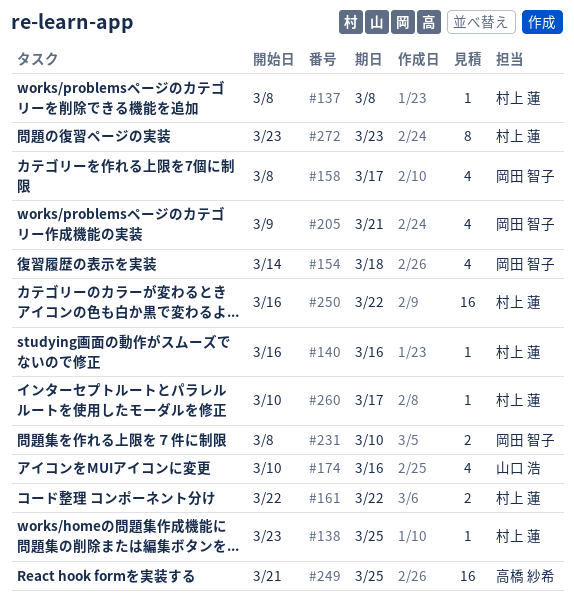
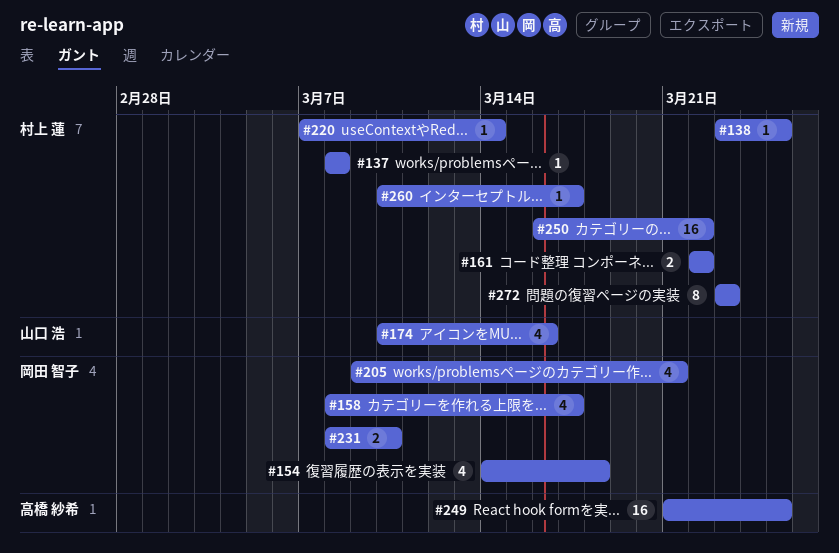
#140: present -> none
#220: none -> present

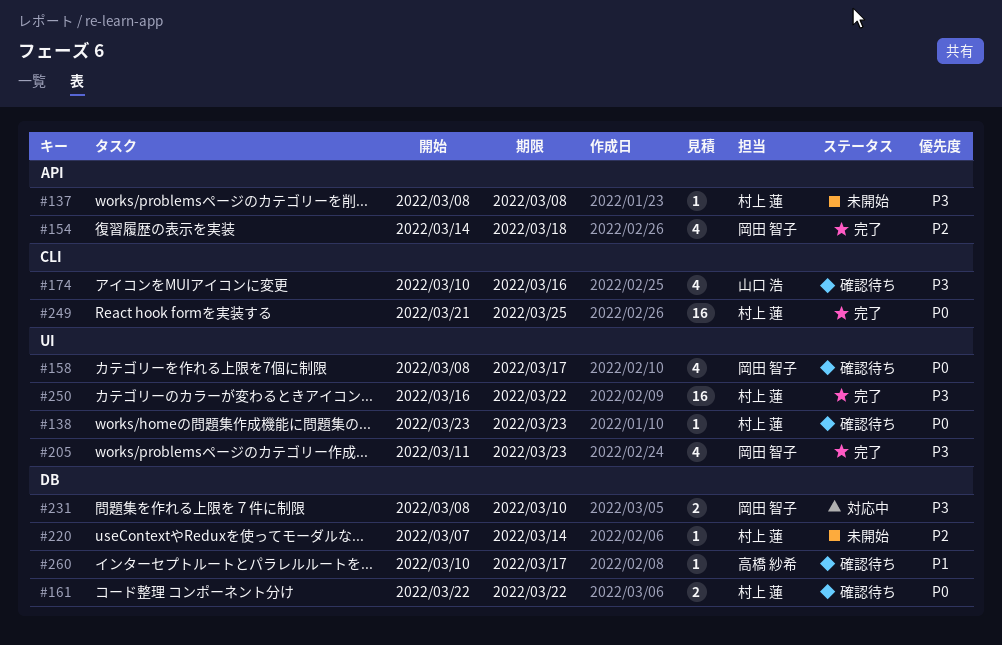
#138, due: Mar 25 -> Mar 23
#205, start: Mar 9 -> Mar 11
#205, due: Mar 21 -> Mar 23
#249, owner: 高橋 紗希 -> 村上 蓮
#260, owner: 村上 蓮 -> 高橋 紗希
#272: present -> none

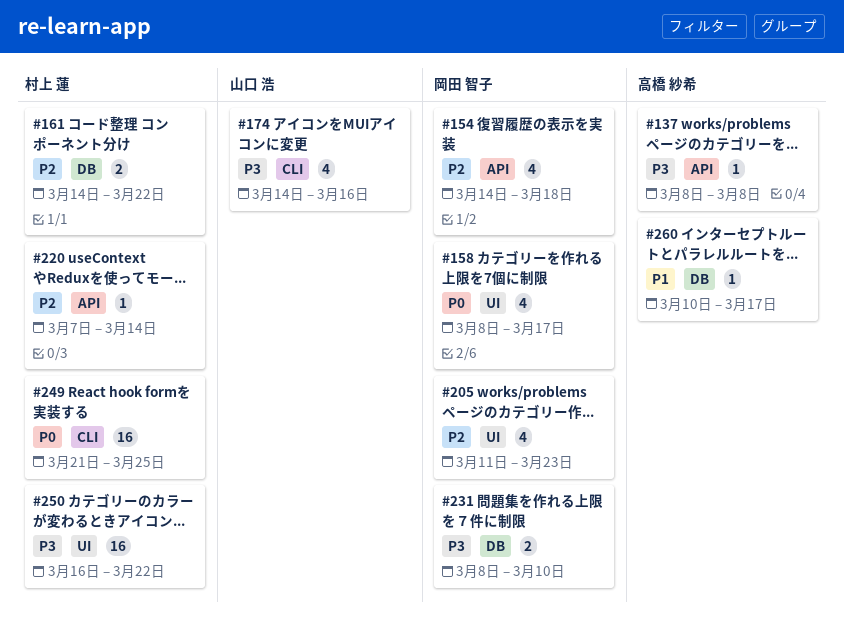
#137, owner: 村上 蓮 -> 高橋 紗希
#138: present -> none
#161, priority: P0 -> P2
#161, start: Mar 22 -> Mar 14
#174, start: Mar 10 -> Mar 14
#205, priority: P3 -> P2
#220, label: DB -> API

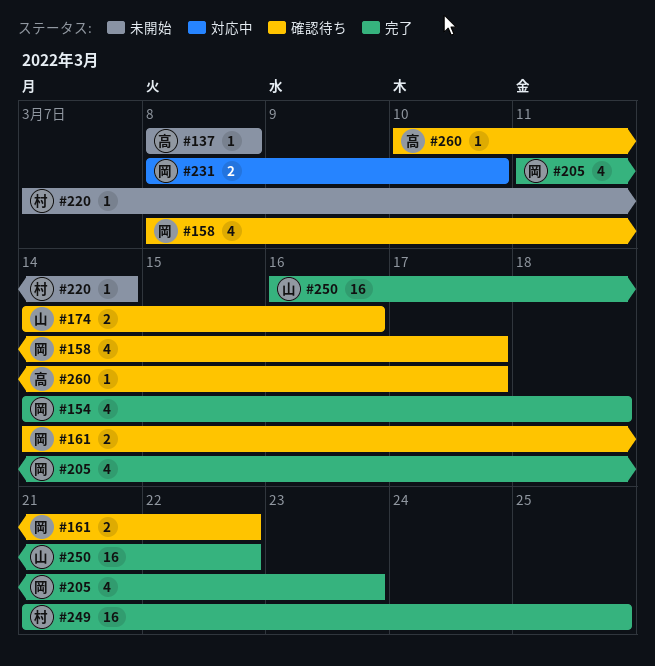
#161, owner: 村上 蓮 -> 岡田 智子
#174, estimate: 4 -> 2
#250, owner: 村上 蓮 -> 山口 浩

